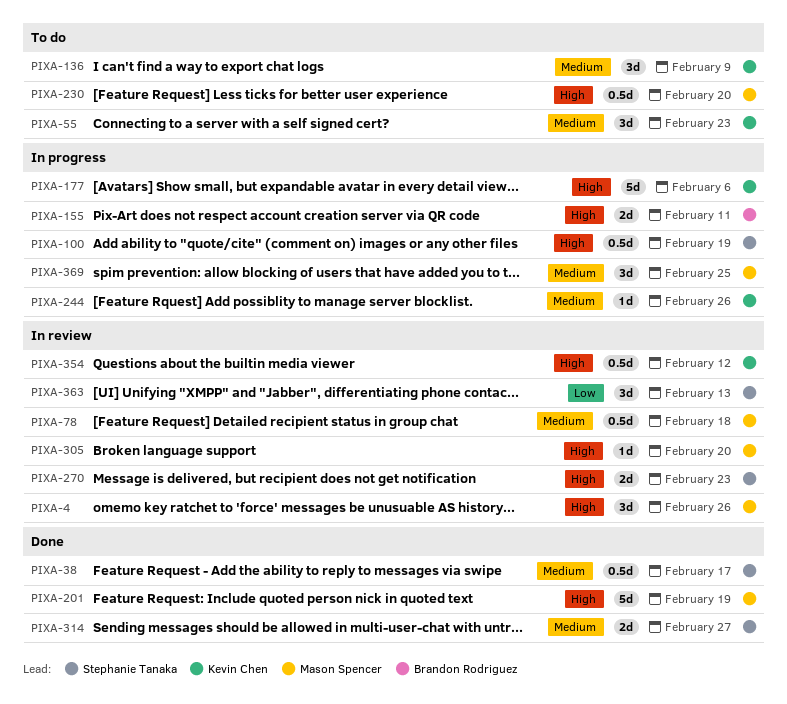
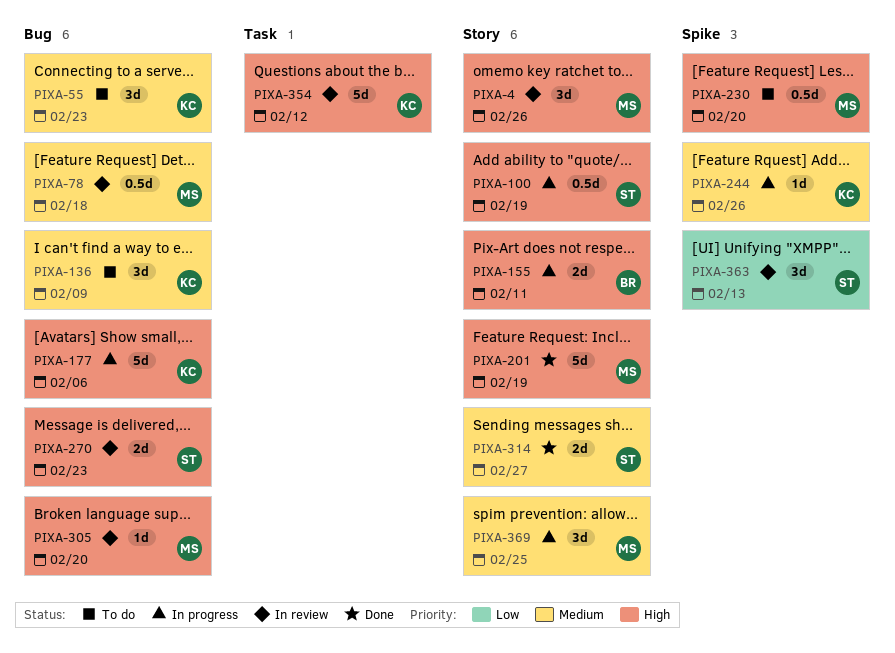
PIXA-38: present -> none
PIXA-354, estimate: 0.5d -> 5d

